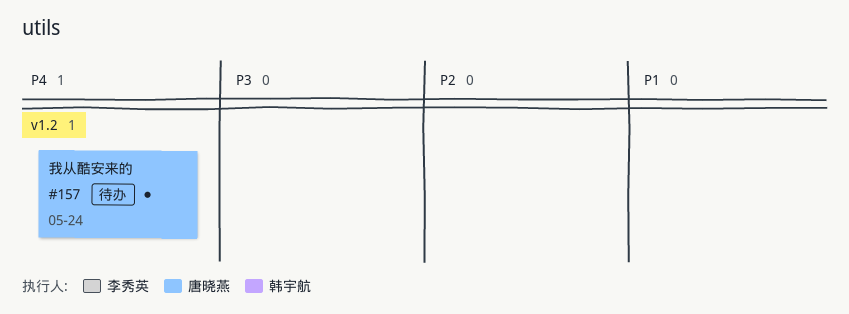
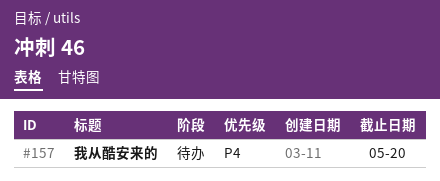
#157, due: May 24 -> May 20

